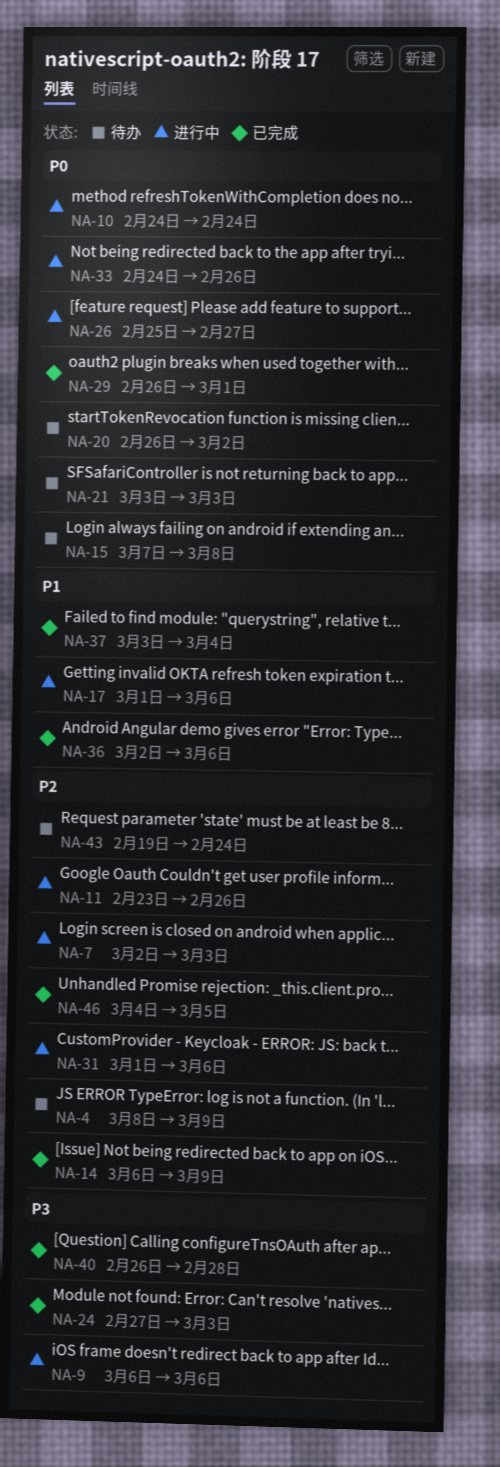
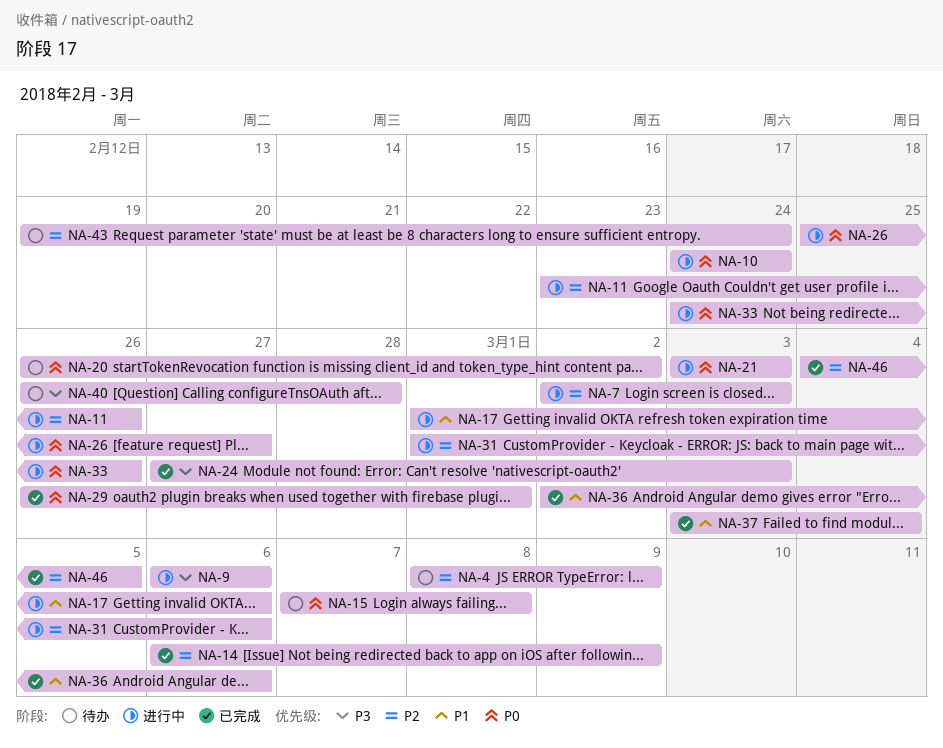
NA-21, status: 待办 -> 进行中
NA-40, status: 已完成 -> 待办

